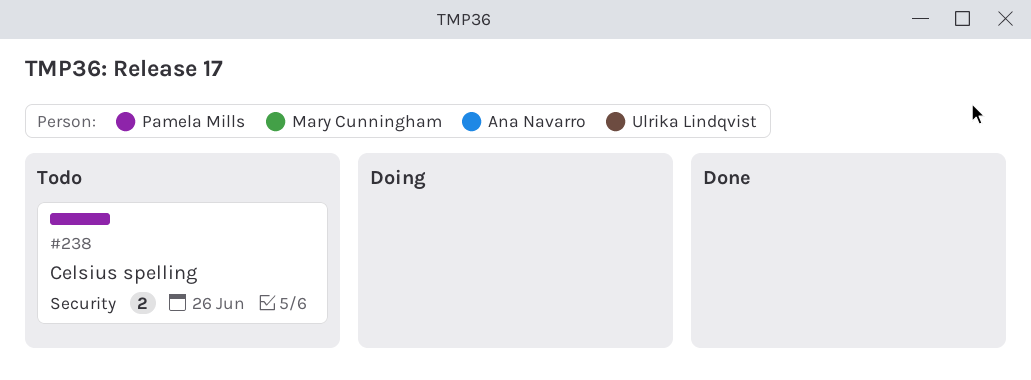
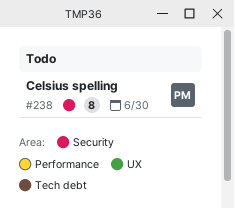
#238, estimate: 2 -> 8
#238, due: Jun 26 -> Jun 30

